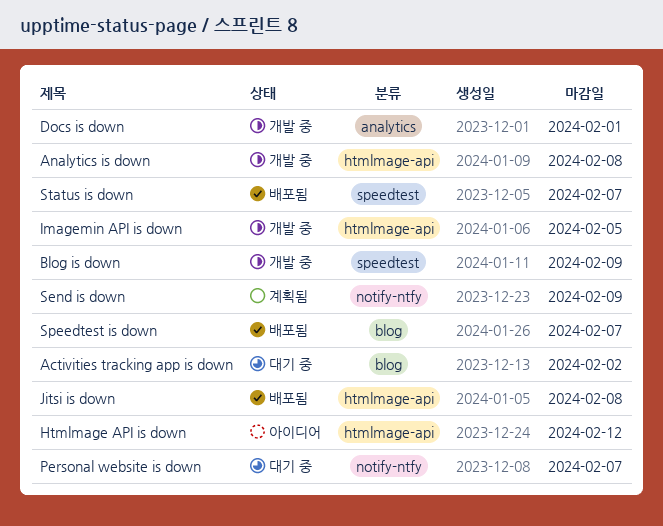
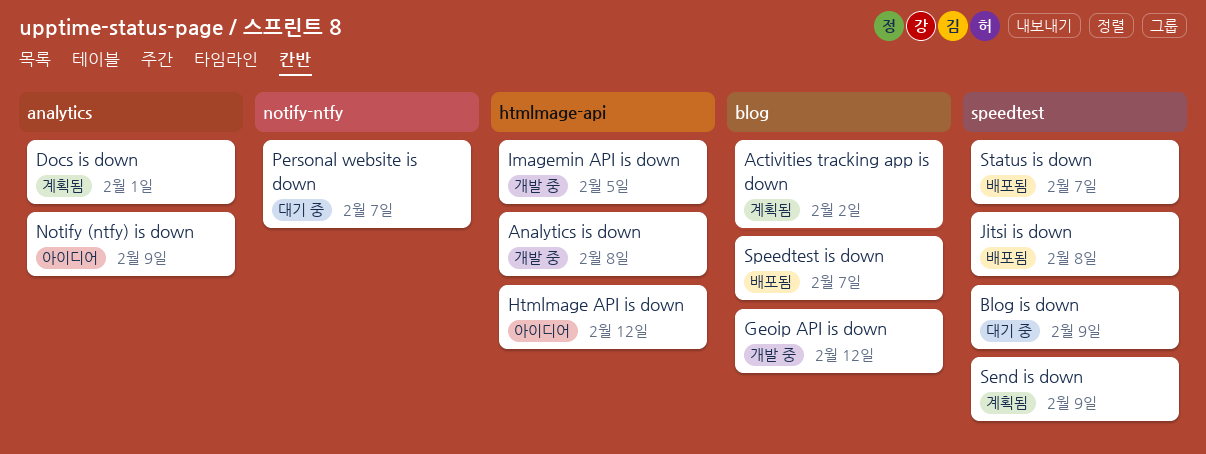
Activities tracking app is down, status: 대기 중 -> 계획됨
Blog is down, status: 개발 중 -> 대기 중
Docs is down, status: 개발 중 -> 계획됨
Geoip API is down: none -> present
Jitsi is down, label: htmlmage-api -> speedtest
Notify (ntfy) is down: none -> present
Send is down, label: notify-ntfy -> speedtest

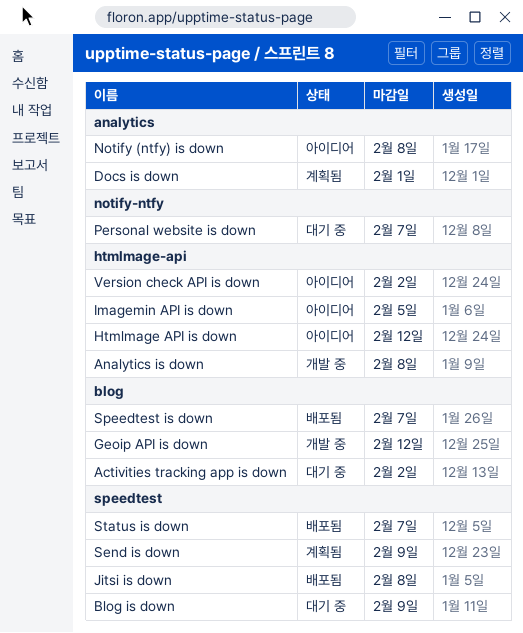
Activities tracking app is down, status: 계획됨 -> 대기 중
Imagemin API is down, status: 개발 중 -> 아이디어
Notify (ntfy) is down, due: Feb 9 -> Feb 8
Version check API is down: none -> present

